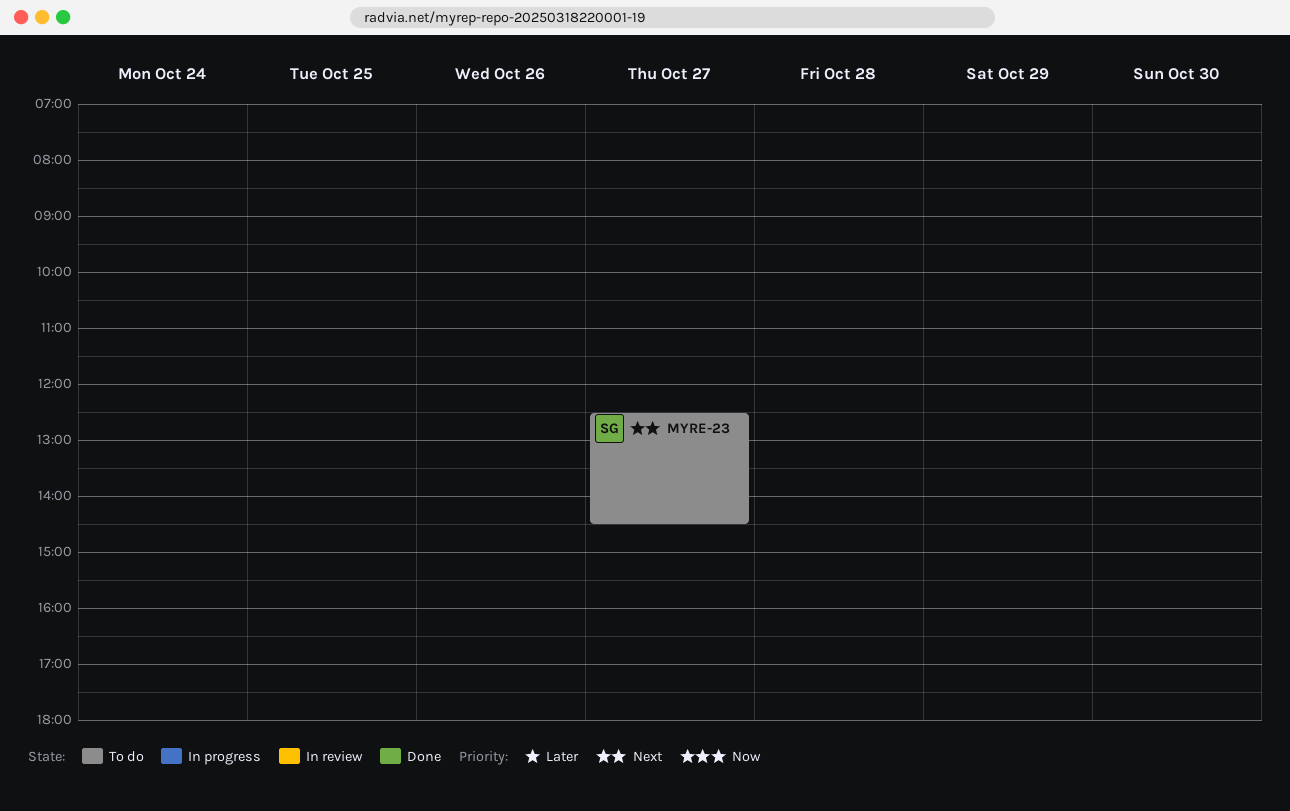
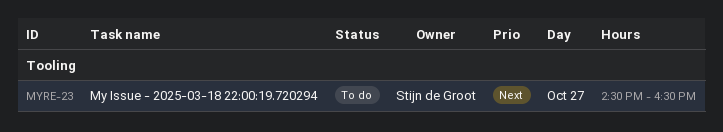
MYRE-23, begins: 12:30 -> 14:30
MYRE-23, ends: 14:30 -> 16:30

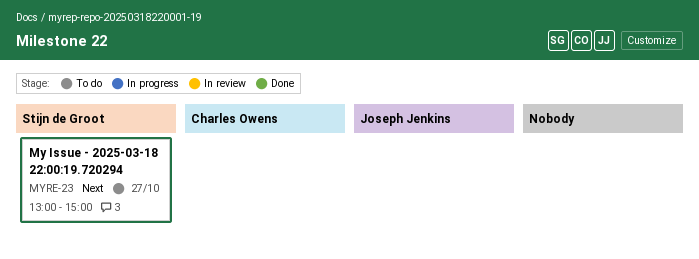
MYRE-23, begins: 14:30 -> 13:00
MYRE-23, ends: 16:30 -> 15:00

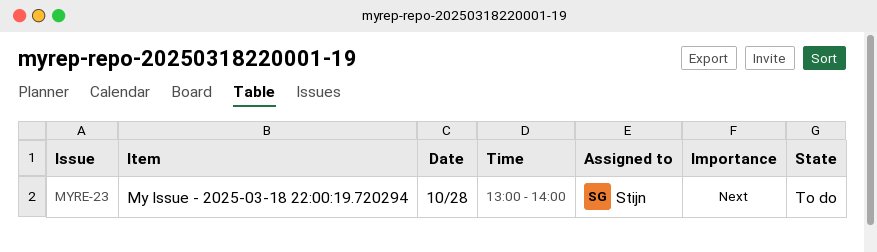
MYRE-23, day: Oct 27 -> Oct 28
MYRE-23, ends: 15:00 -> 14:00

